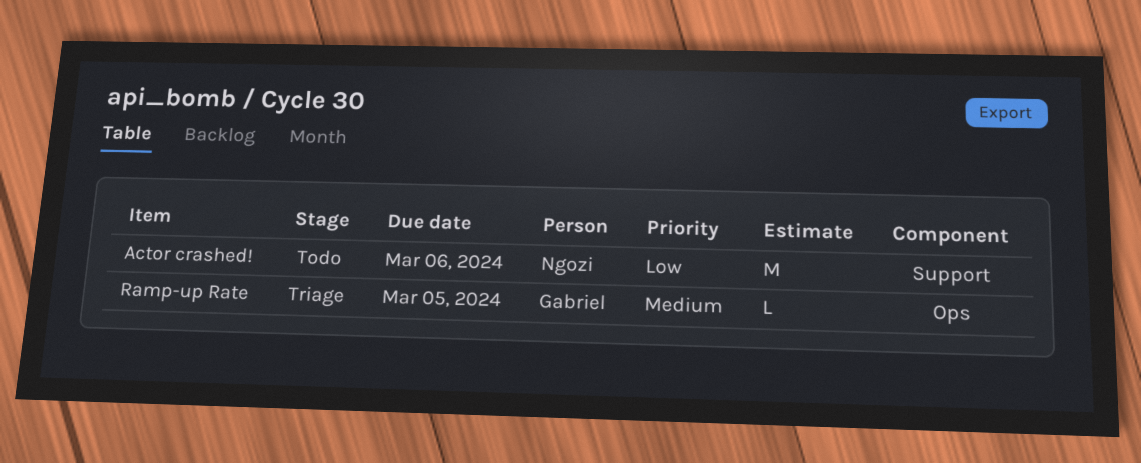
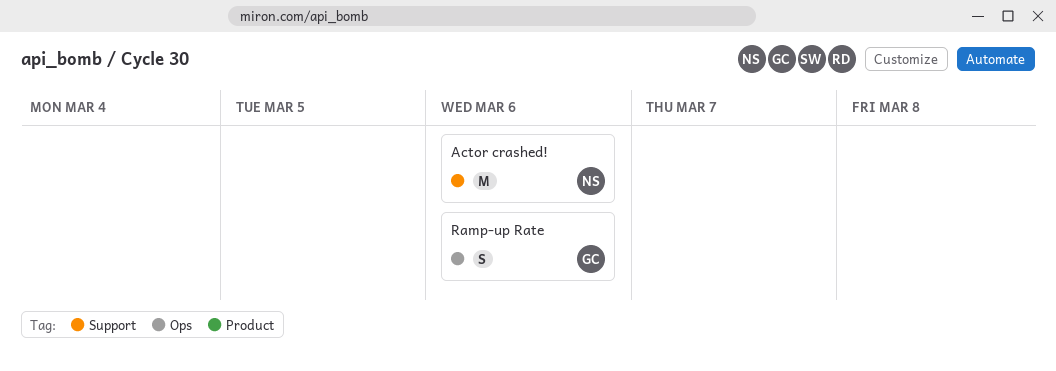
Ramp-up Rate, estimate: L -> S
Ramp-up Rate, due: Mar 5 -> Mar 6

